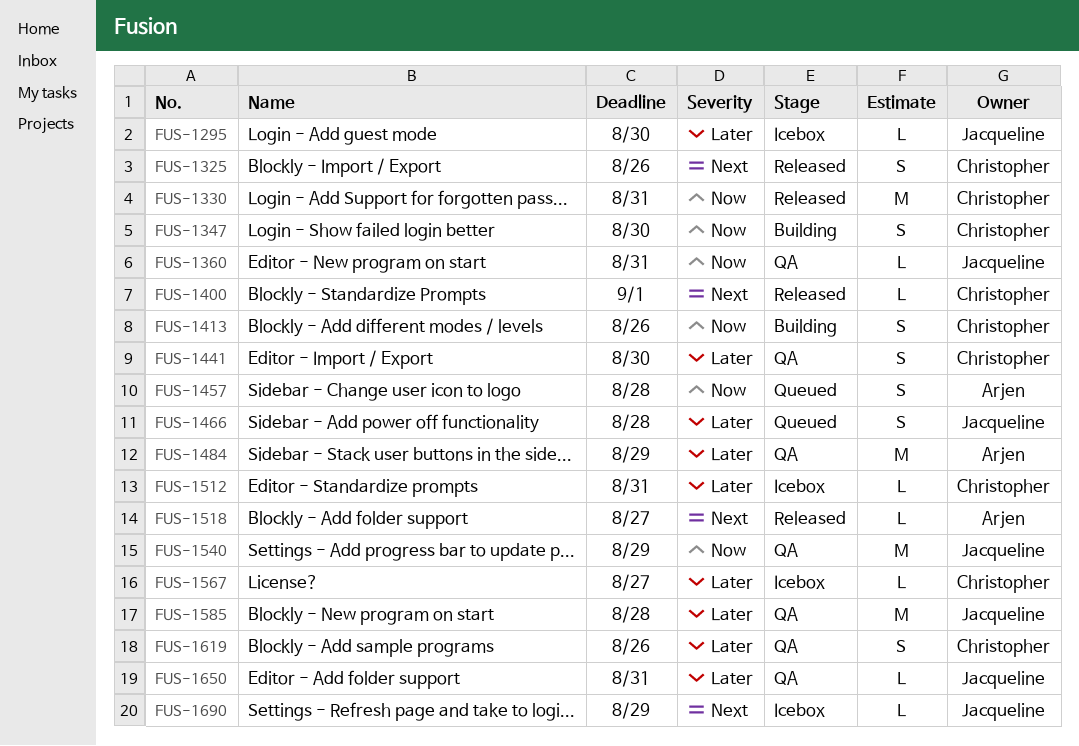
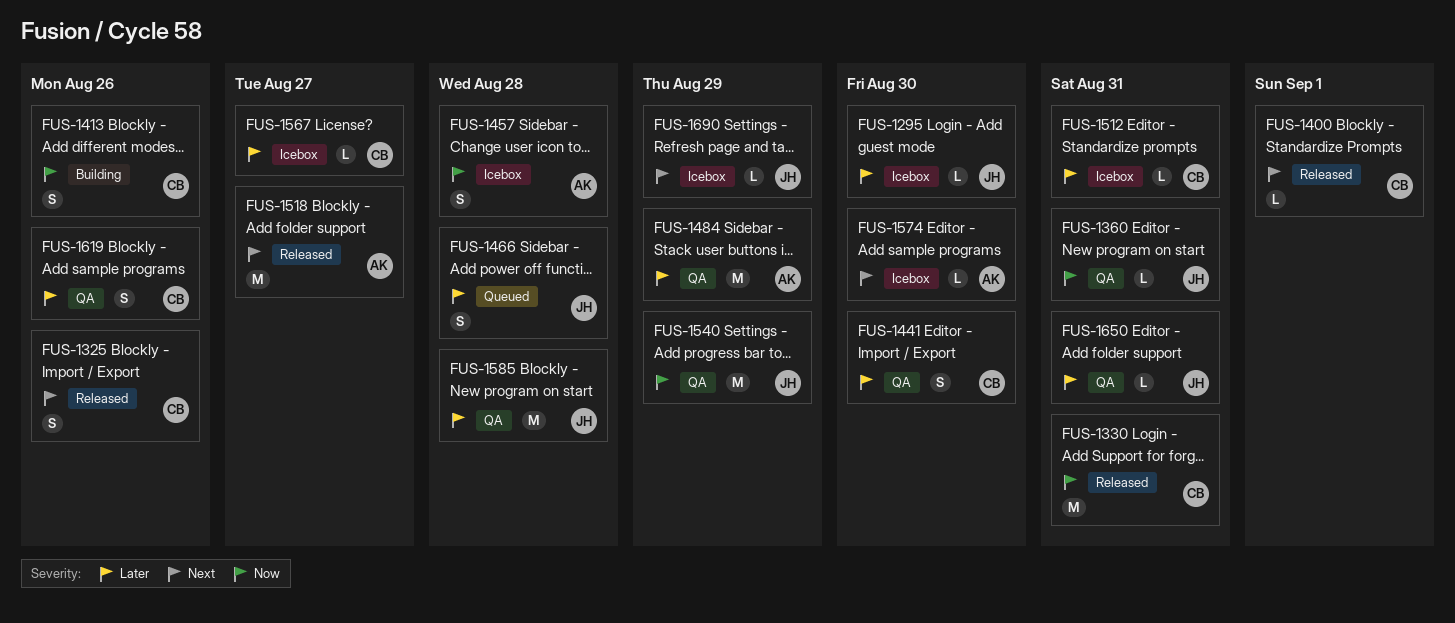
FUS-1347: present -> none
FUS-1457, status: Queued -> Icebox
FUS-1518, estimate: L -> M
FUS-1574: none -> present

